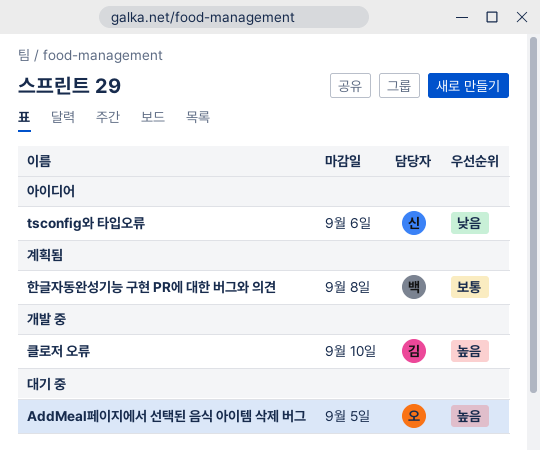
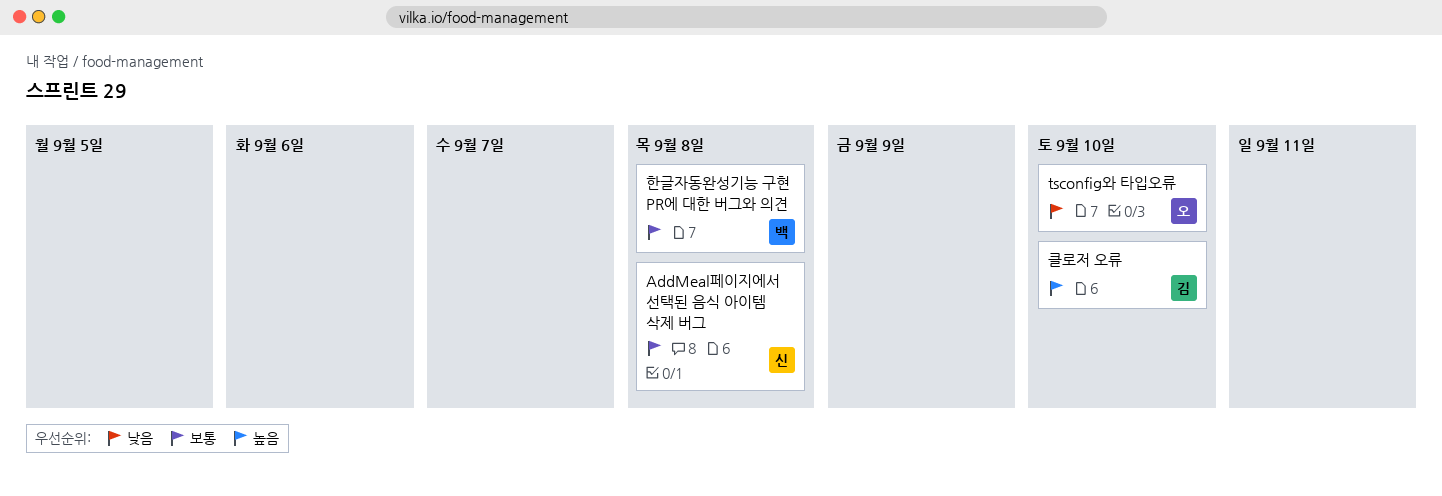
AddMeal페이지에서 선택된 음식 아이템 삭제 버그, owner: 오 -> 신
AddMeal페이지에서 선택된 음식 아이템 삭제 버그, priority: 높음 -> 보통
AddMeal페이지에서 선택된 음식 아이템 삭제 버그, due: Sep 5 -> Sep 8
tsconfig와 타입오류, owner: 신 -> 오
tsconfig와 타입오류, due: Sep 6 -> Sep 10

